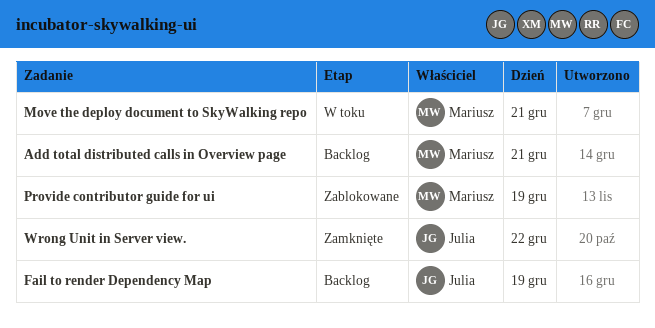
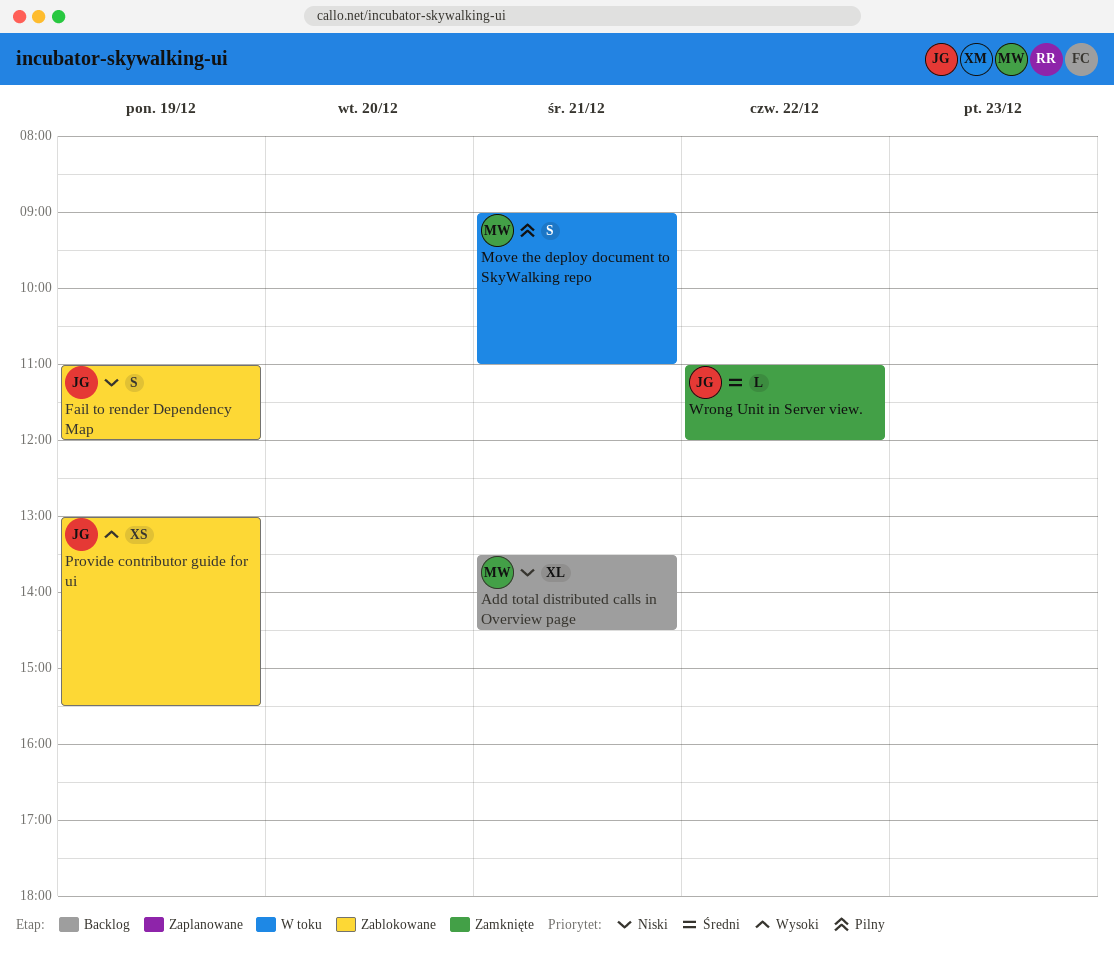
Fail to render Dependency Map, status: Backlog -> Zablokowane
Provide contributor guide for ui, owner: Mariusz -> Julia

